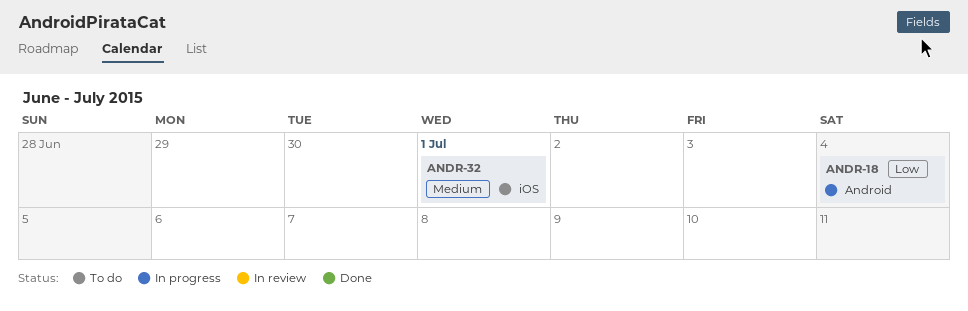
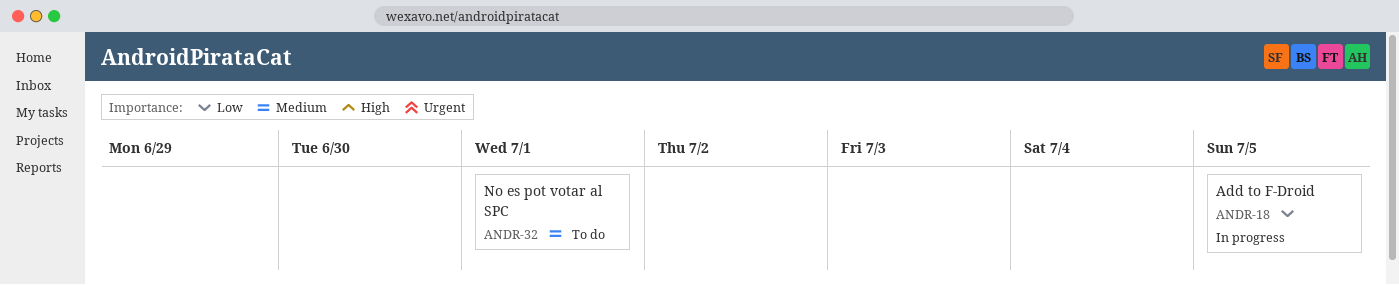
ANDR-18, due: Jul 4 -> Jul 5

